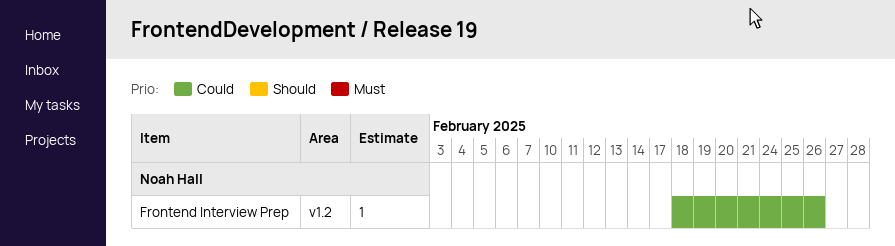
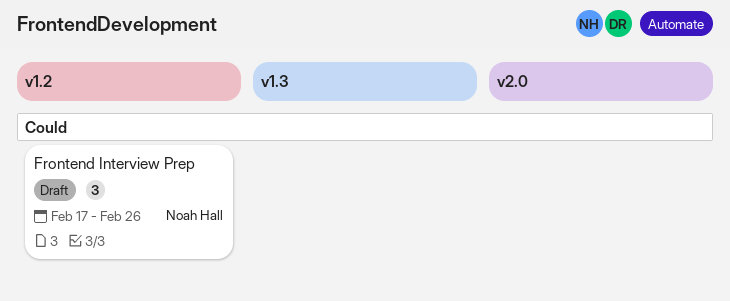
Frontend Interview Prep, estimate: 1 -> 3
Frontend Interview Prep, start: Feb 18 -> Feb 17

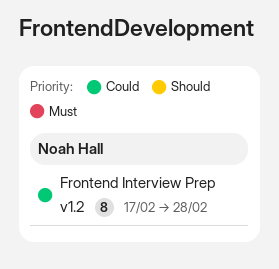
Frontend Interview Prep, estimate: 3 -> 8
Frontend Interview Prep, due: Feb 26 -> Feb 28

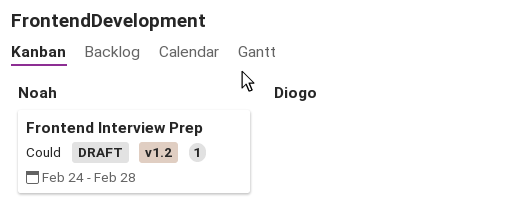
Frontend Interview Prep, estimate: 8 -> 1
Frontend Interview Prep, start: Feb 17 -> Feb 24

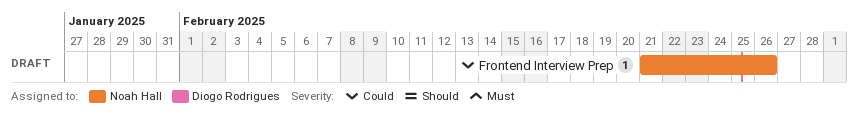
Frontend Interview Prep, start: Feb 24 -> Feb 21
Frontend Interview Prep, due: Feb 28 -> Feb 26

